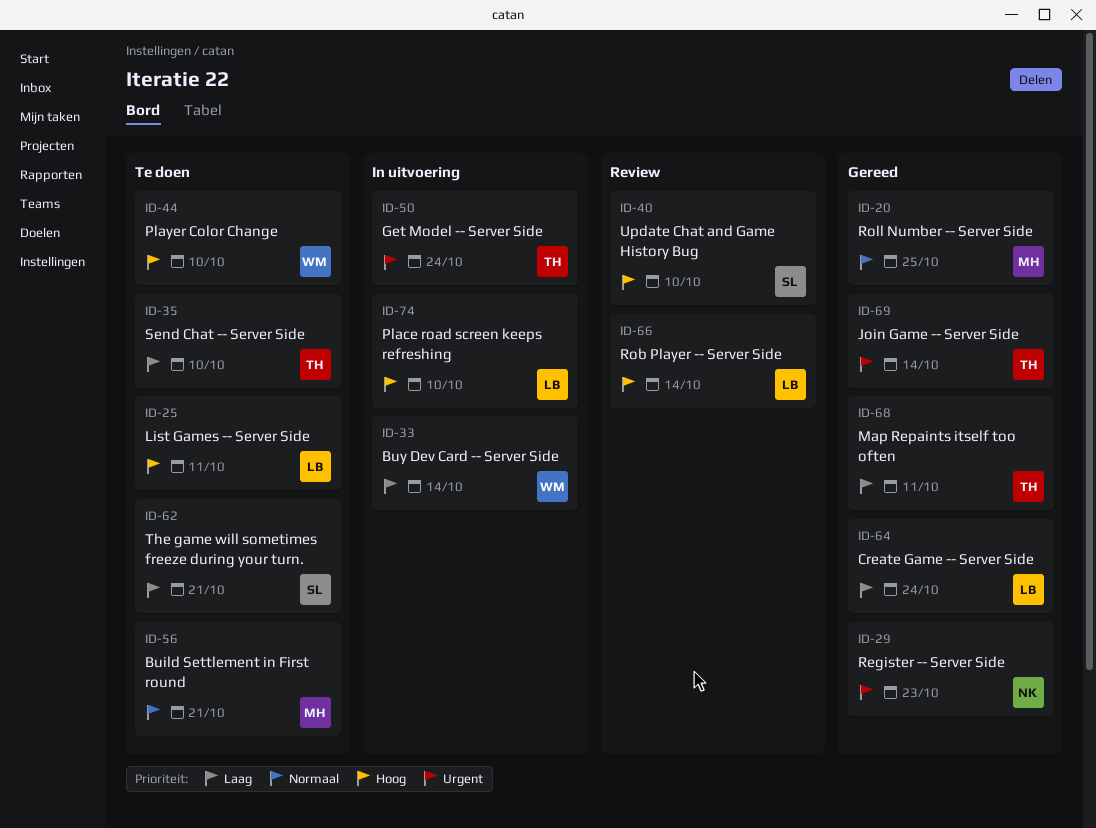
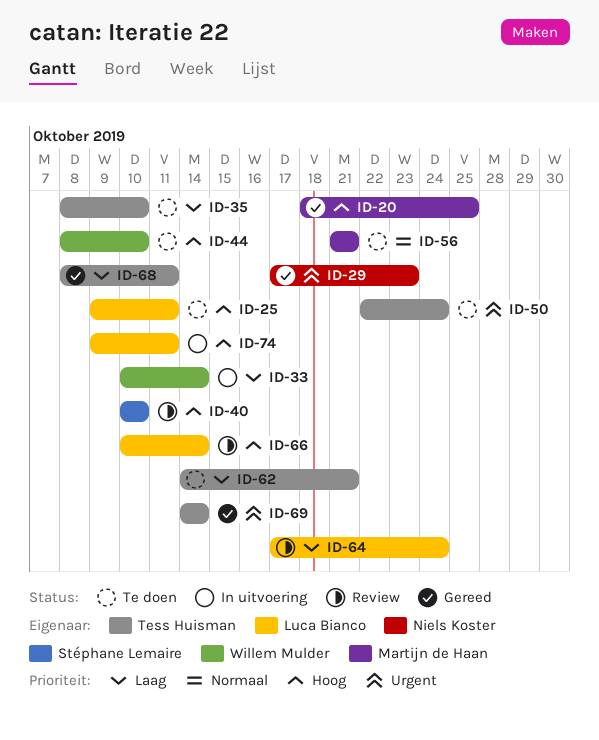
ID-20, priority: Normaal -> Hoog
ID-50, status: In uitvoering -> Te doen
ID-62, owner: Stéphane Lemaire -> Tess Huisman
ID-64, status: Gereed -> Review
ID-74, due: Oct 10 -> Oct 11

